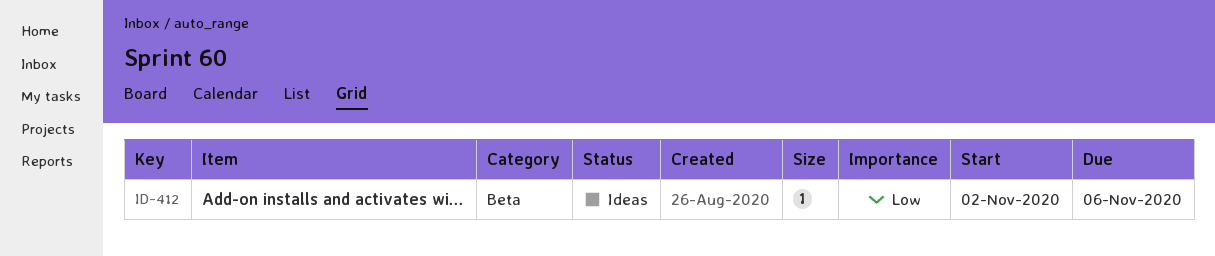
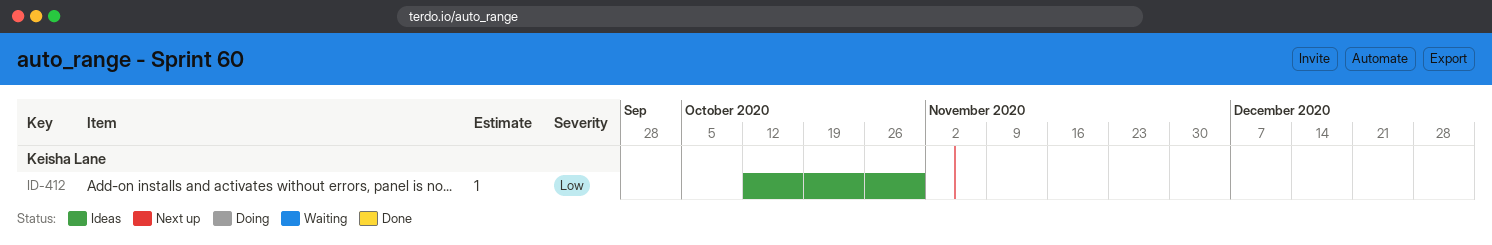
ID-412, start: Nov 2 -> Oct 12
ID-412, due: Nov 6 -> Oct 30

